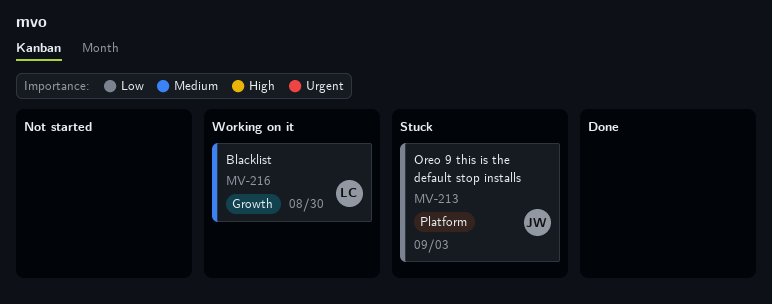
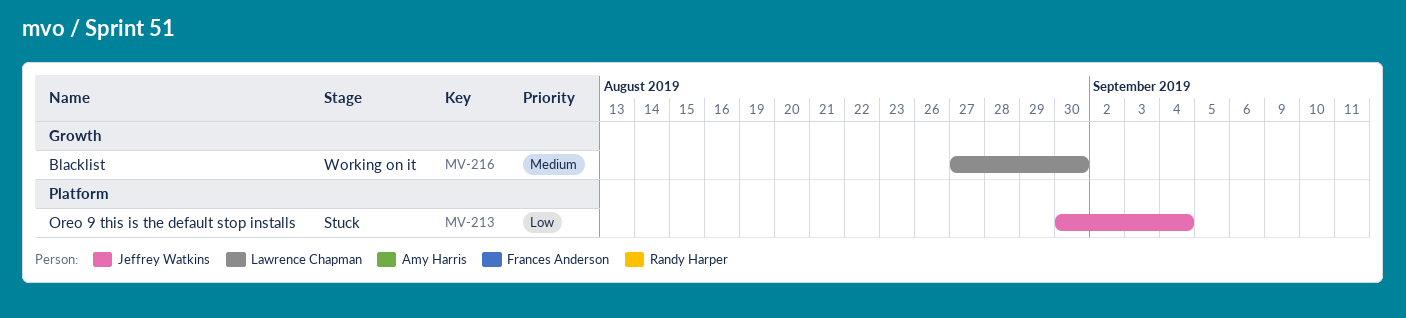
MV-213, due: Sep 3 -> Sep 4

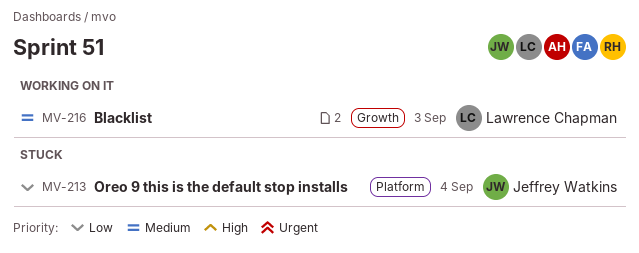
MV-216, due: Aug 30 -> Sep 3

